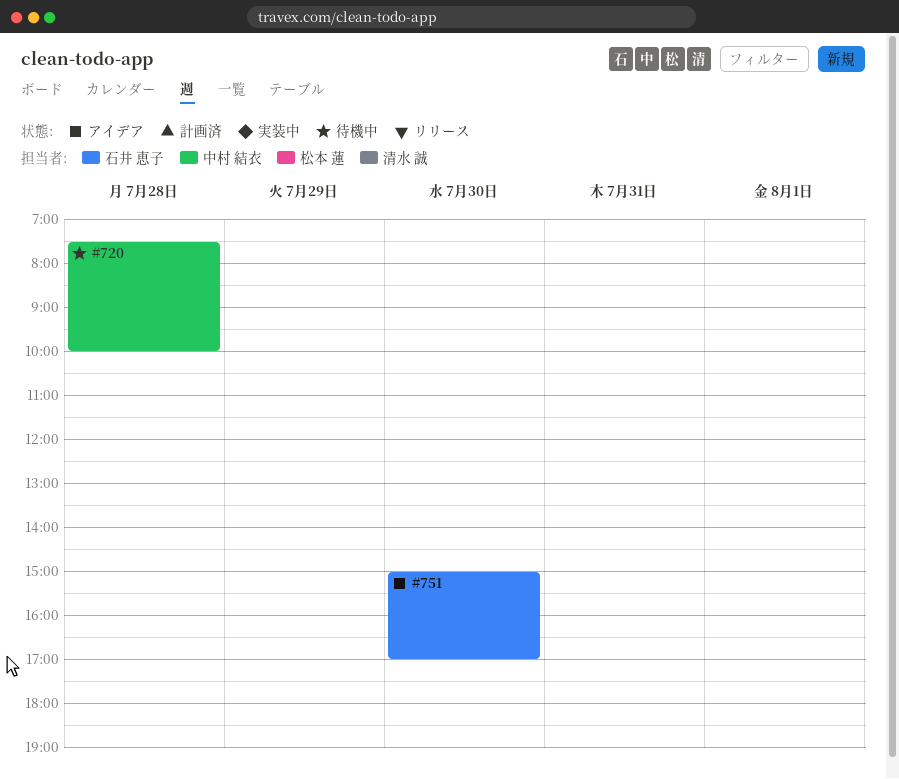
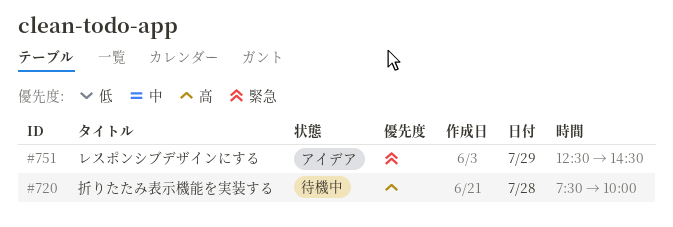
#751, day: Jul 30 -> Jul 29
#751, begins: 15:00 -> 12:30
#751, ends: 17:00 -> 14:30

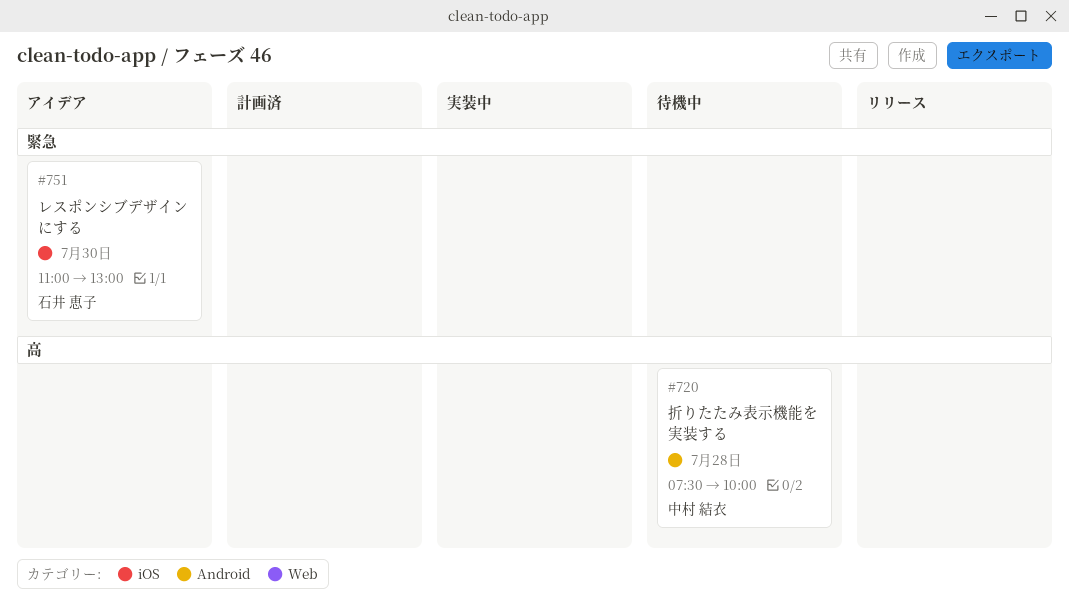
#751, day: Jul 29 -> Jul 30
#751, begins: 12:30 -> 11:00
#751, ends: 14:30 -> 13:00

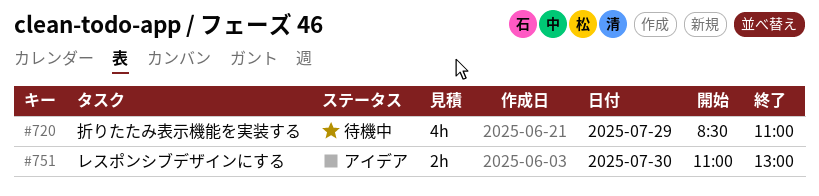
#720, day: Jul 28 -> Jul 29
#720, begins: 07:30 -> 08:30
#720, ends: 10:00 -> 11:00

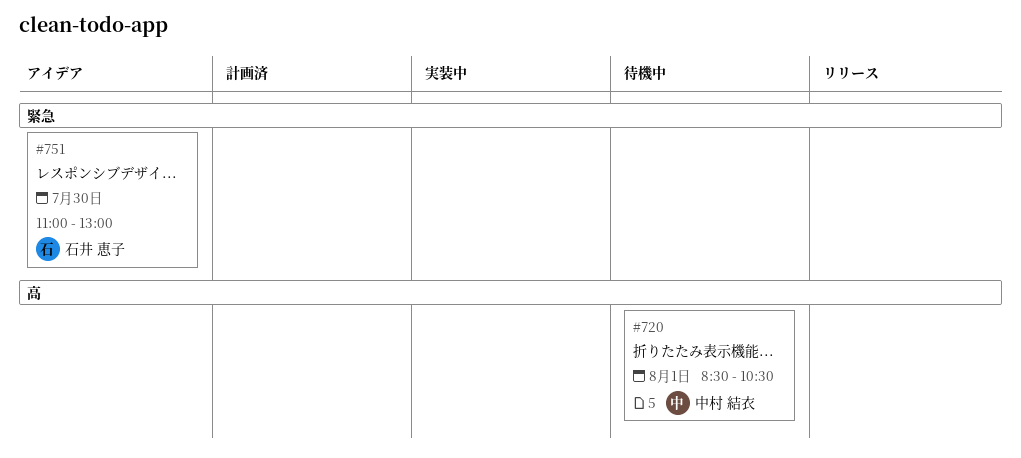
#720, day: Jul 29 -> Aug 1
#720, ends: 11:00 -> 10:30

